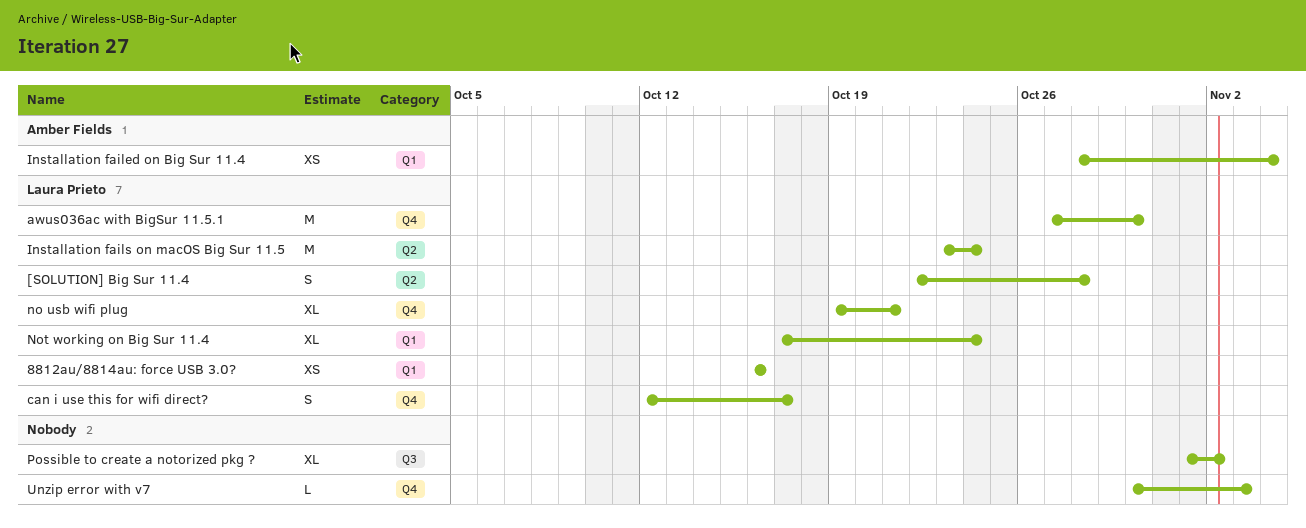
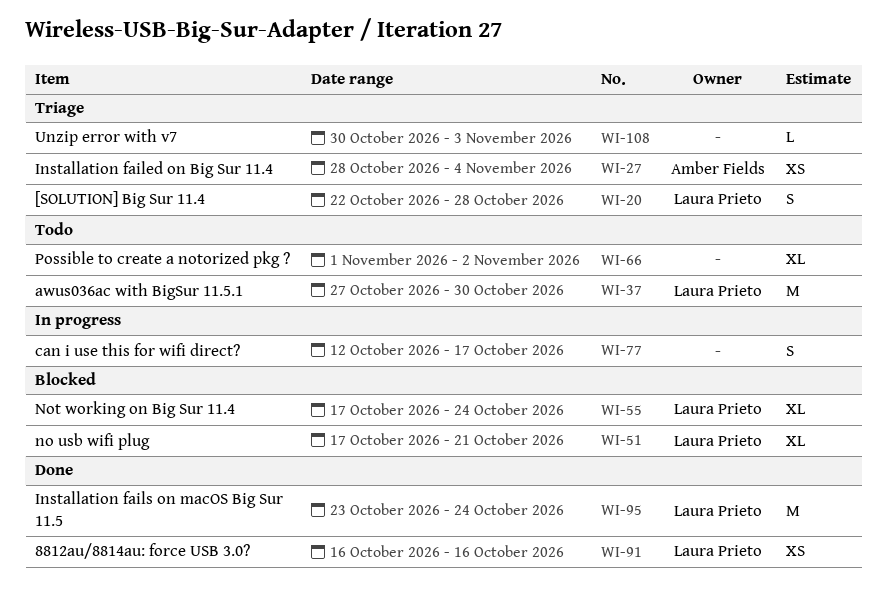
can i use this for wifi direct?, owner: Laura Prieto -> none
no usb wifi plug, start: Oct 19 -> Oct 17

